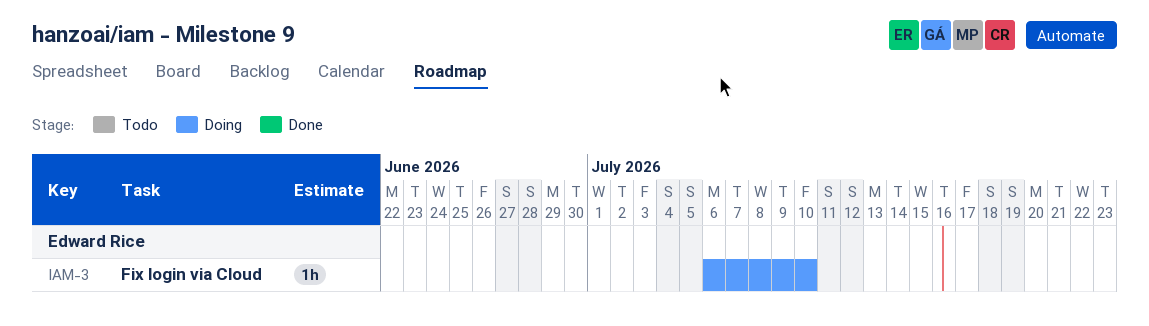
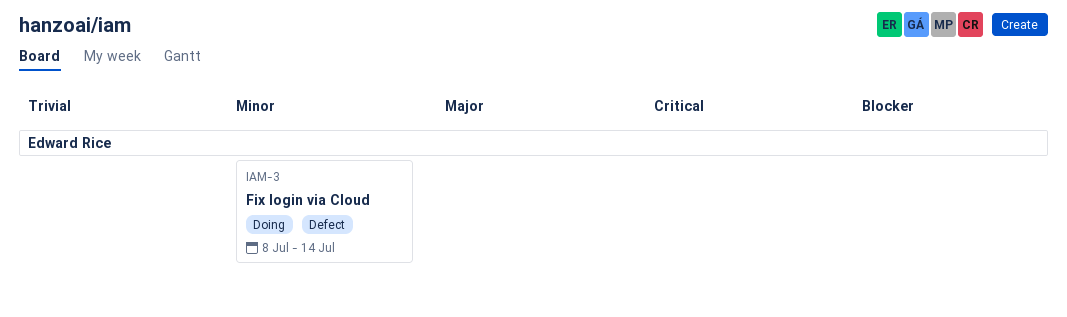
IAM-3, start: Jul 6 -> Jul 8
IAM-3, due: Jul 10 -> Jul 14

